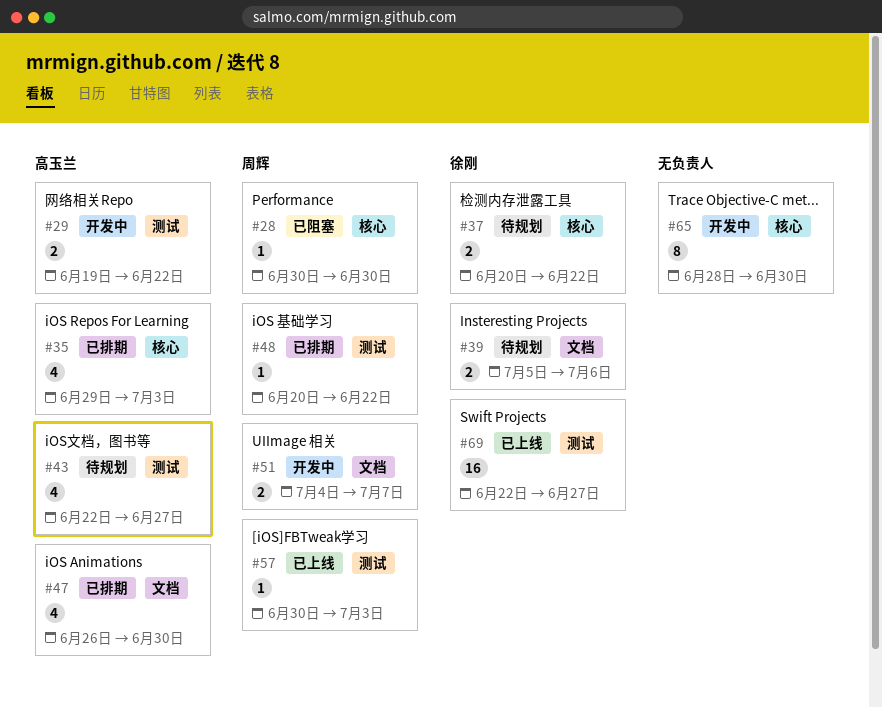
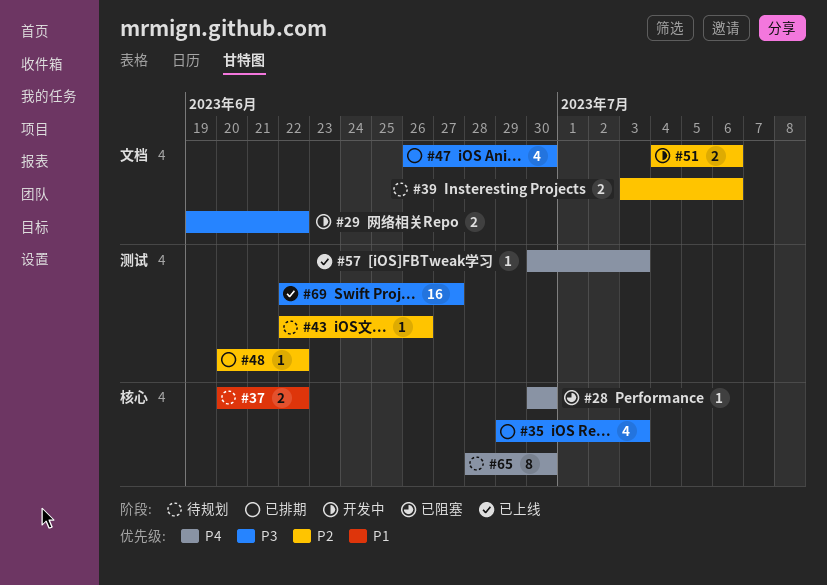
#29, label: 测试 -> 文档
#39, start: Jul 5 -> Jul 3
#43, estimate: 4 -> 1
#43, due: Jun 27 -> Jun 26
#51, due: Jul 7 -> Jul 6
#65, status: 开发中 -> 待规划

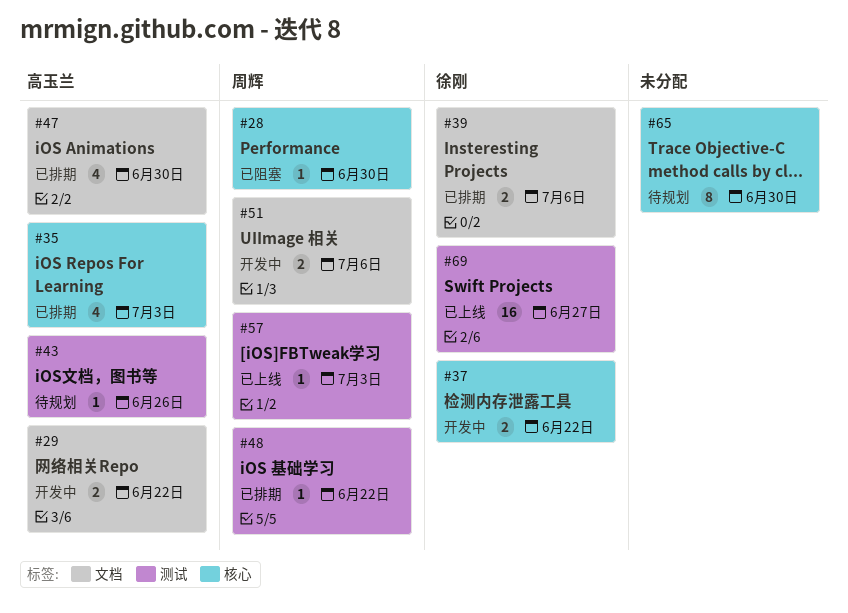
#37, status: 待规划 -> 开发中
#39, status: 待规划 -> 已排期

